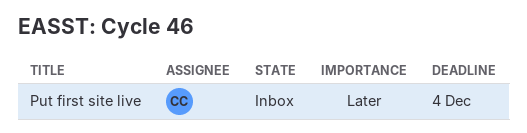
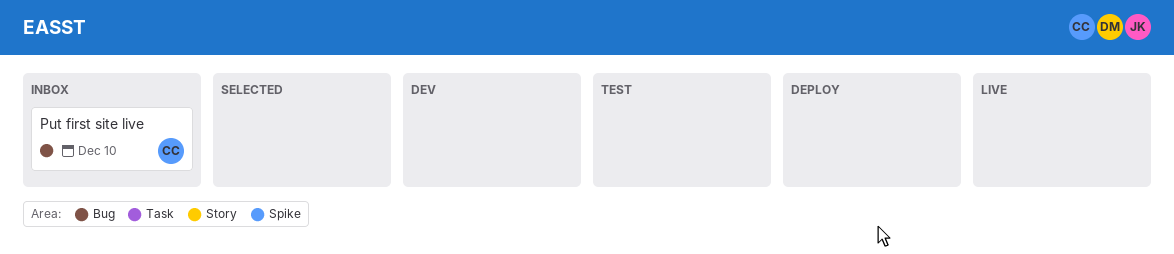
Put first site live, due: Dec 4 -> Dec 10

